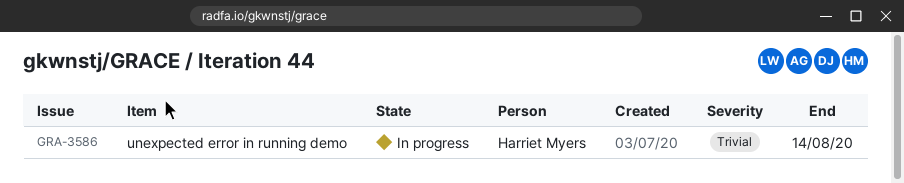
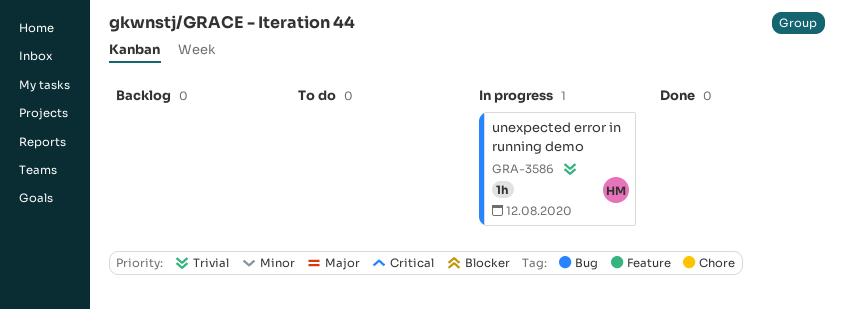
GRA-3586, due: Aug 14 -> Aug 12

